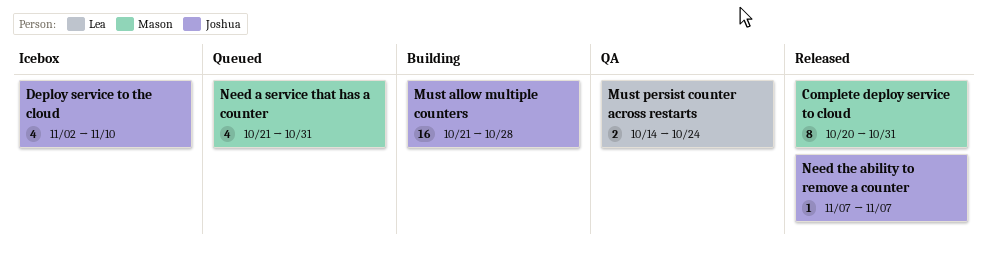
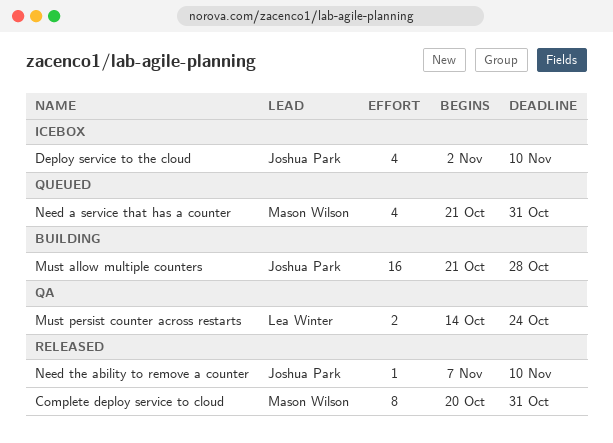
Need the ability to remove a counter, due: Nov 7 -> Nov 10

